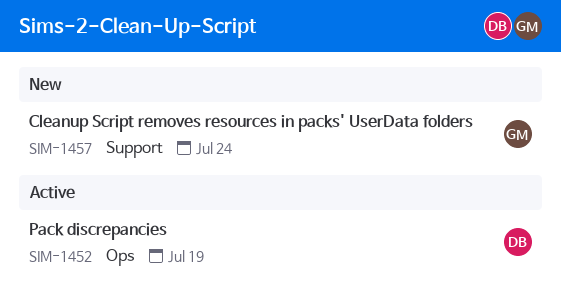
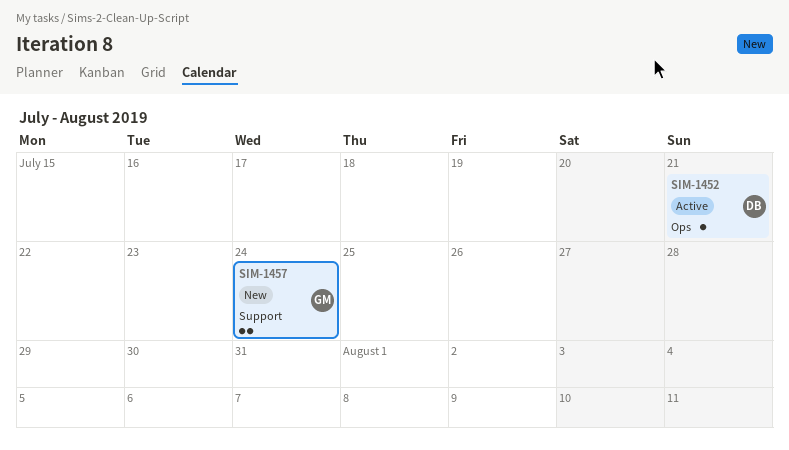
SIM-1452, due: Jul 19 -> Jul 21

